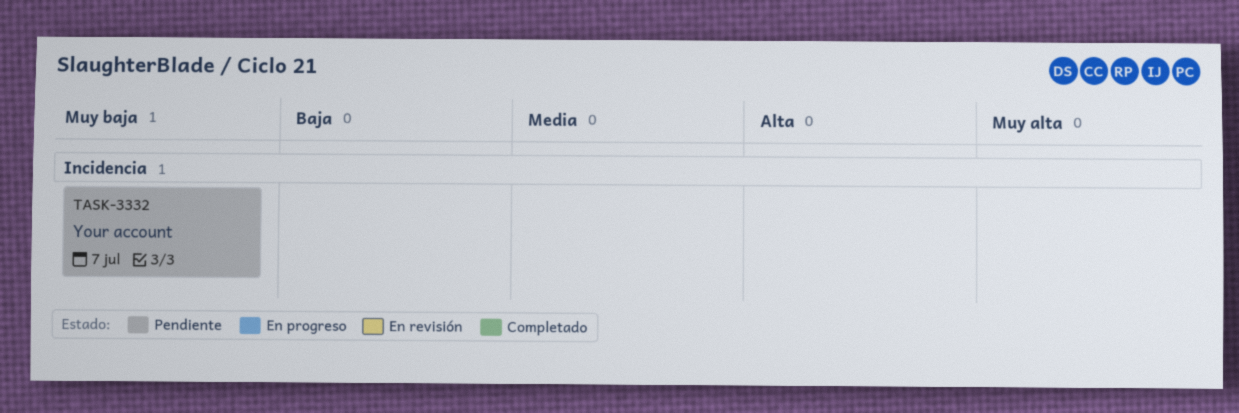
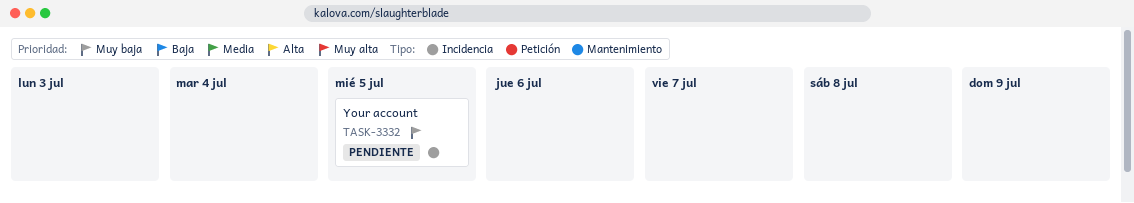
TASK-3332, due: Jul 7 -> Jul 5

